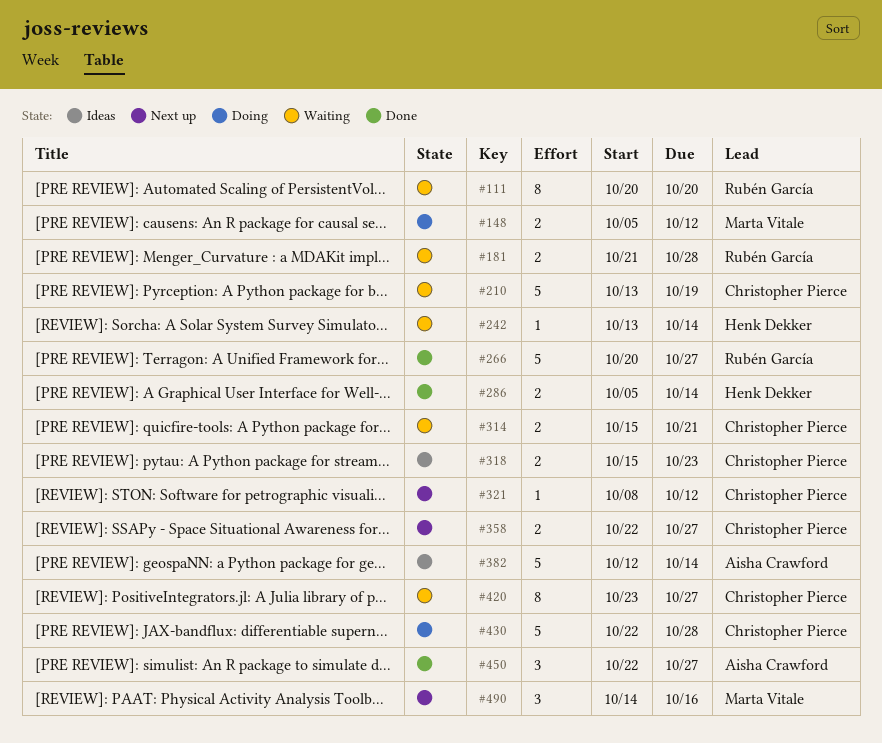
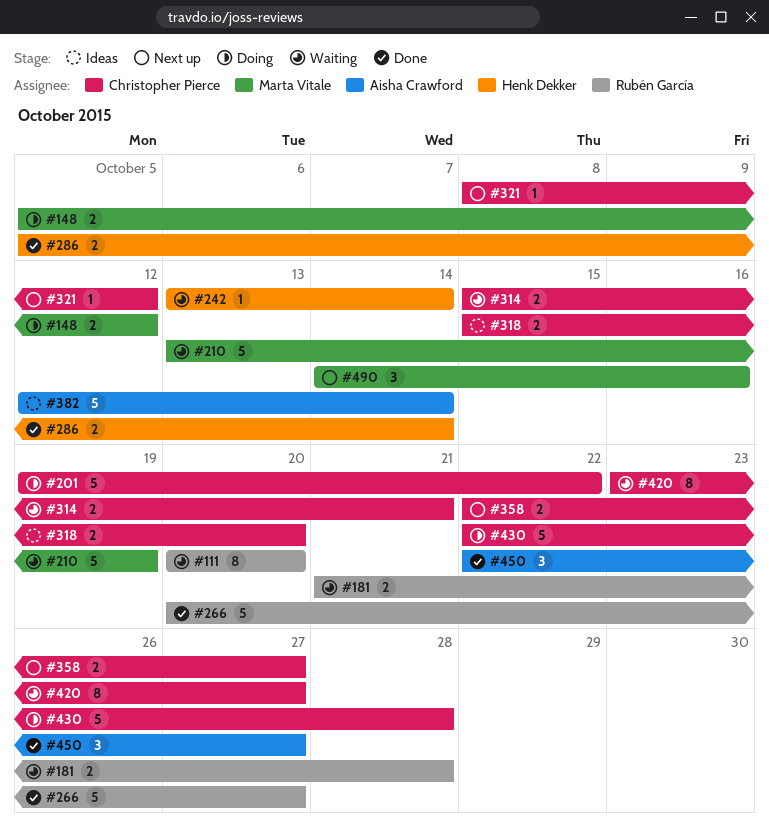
#201: none -> present
#210, owner: Christopher Pierce -> Marta Vitale
#318, due: Oct 23 -> Oct 20

